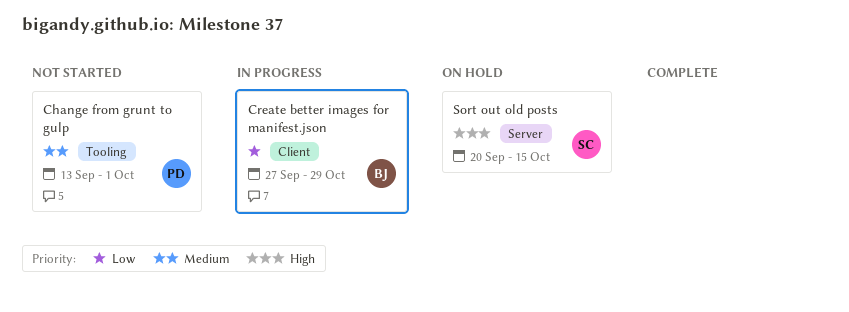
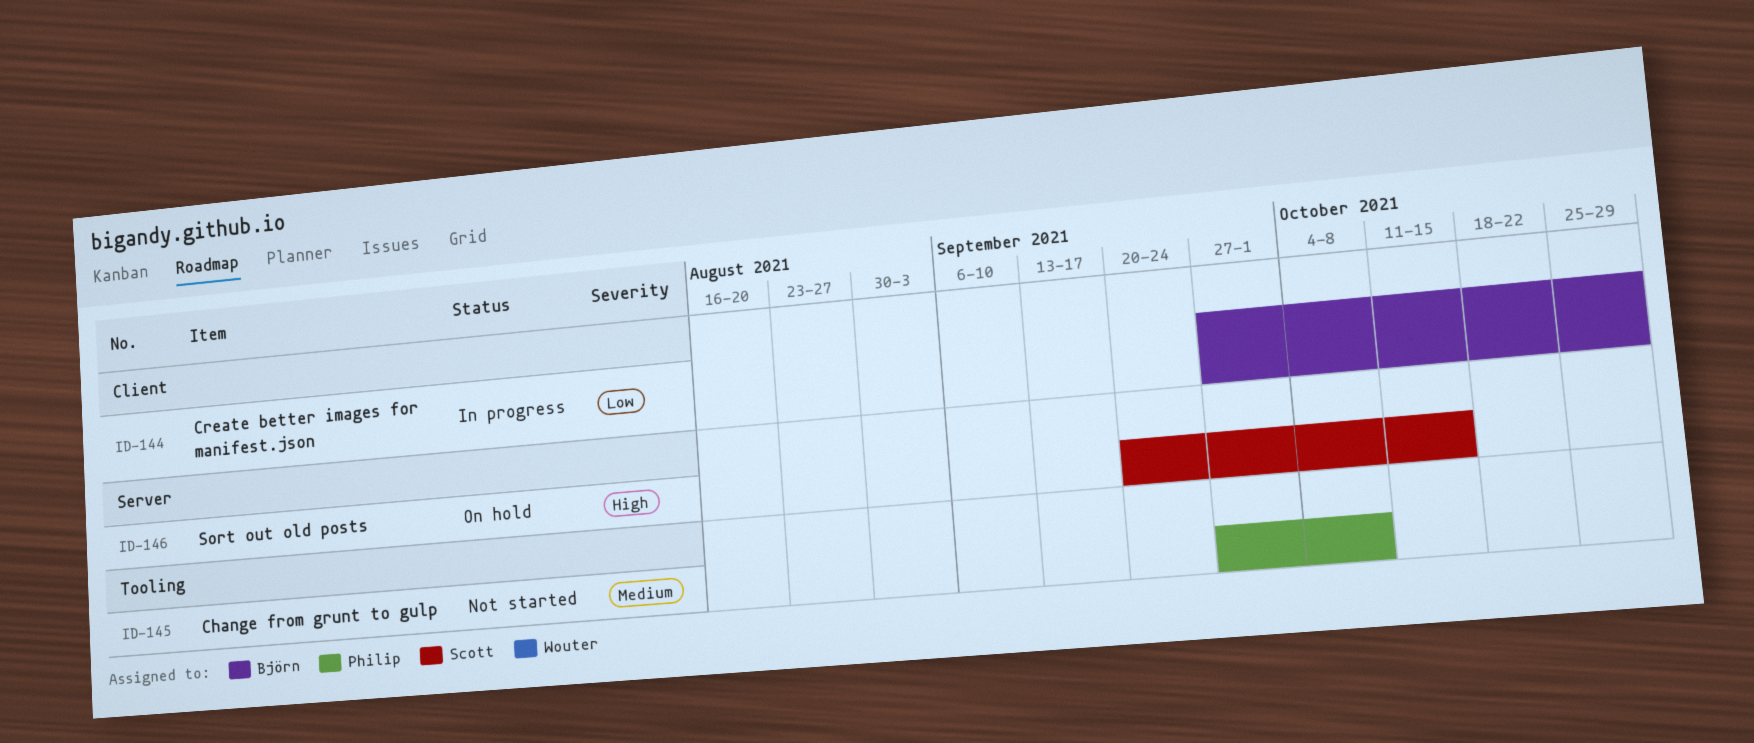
Change from grunt to gulp, start: Sep 13 -> Sep 27
Change from grunt to gulp, due: Oct 1 -> Oct 8

